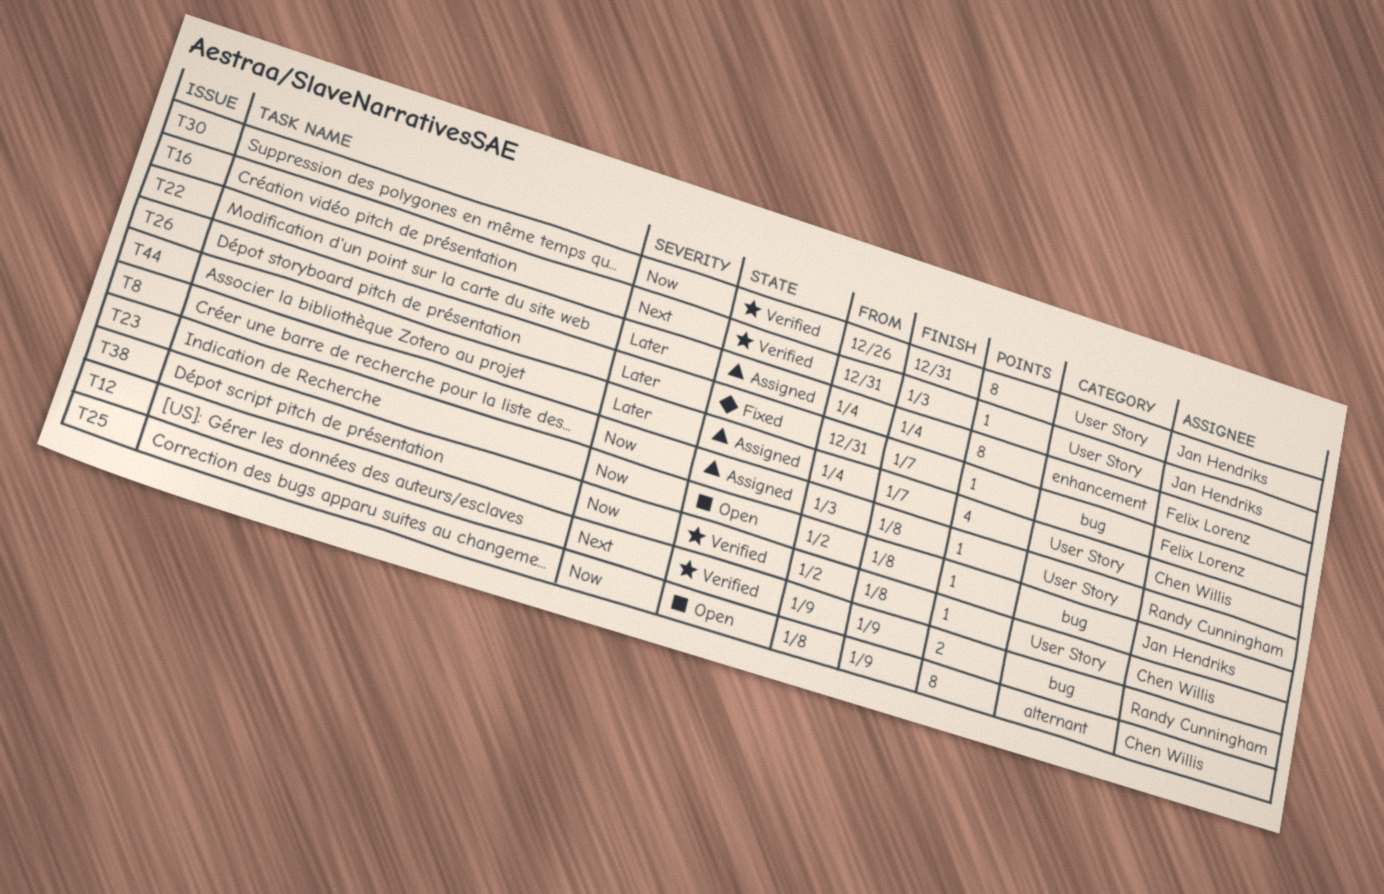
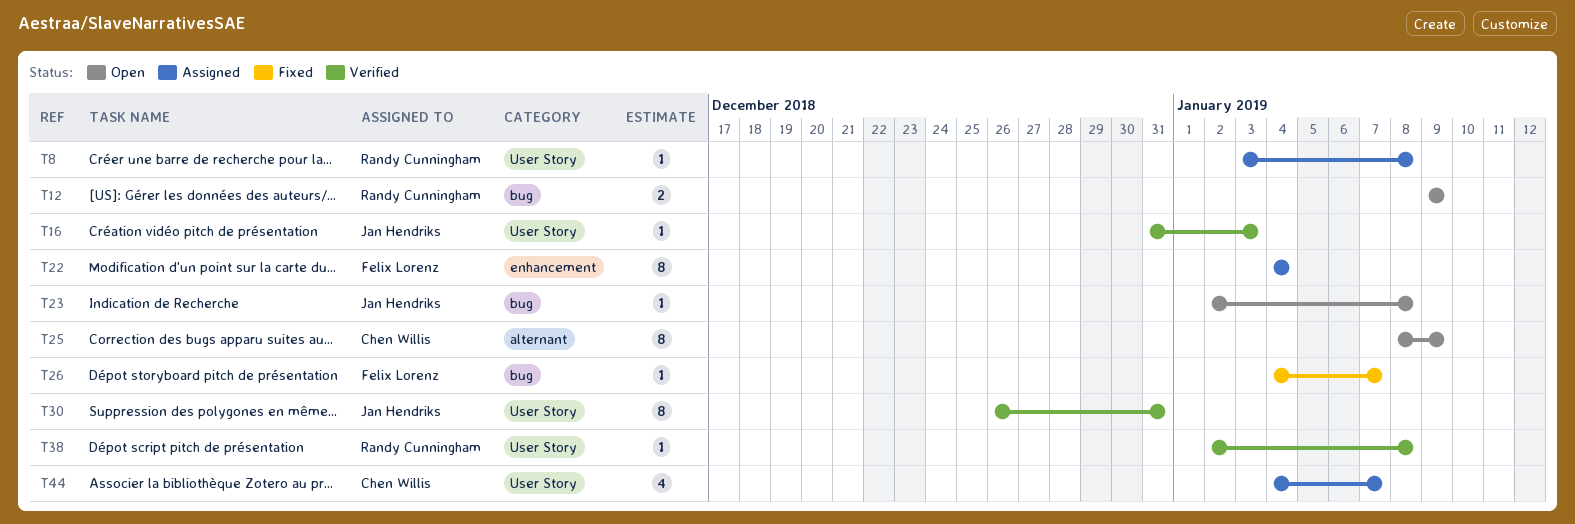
T12, status: Verified -> Open
T26, start: Dec 31 -> Jan 4
T38, owner: Chen Willis -> Randy Cunningham

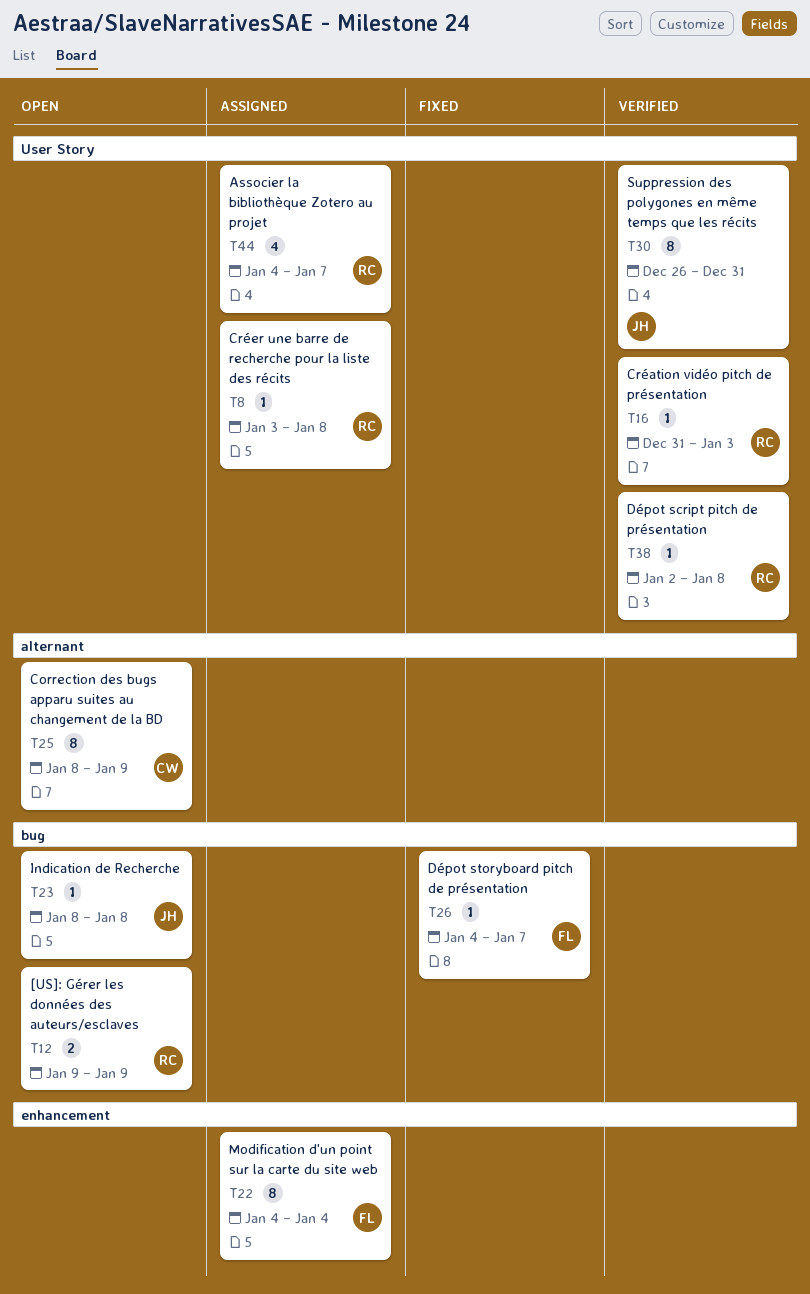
T16, owner: Jan Hendriks -> Randy Cunningham
T23, start: Jan 2 -> Jan 8
T44, owner: Chen Willis -> Randy Cunningham

